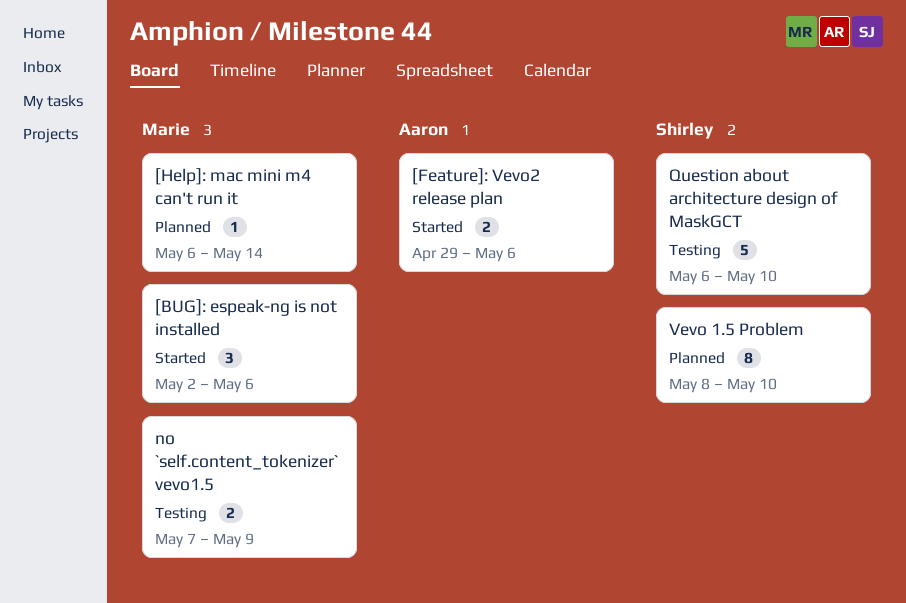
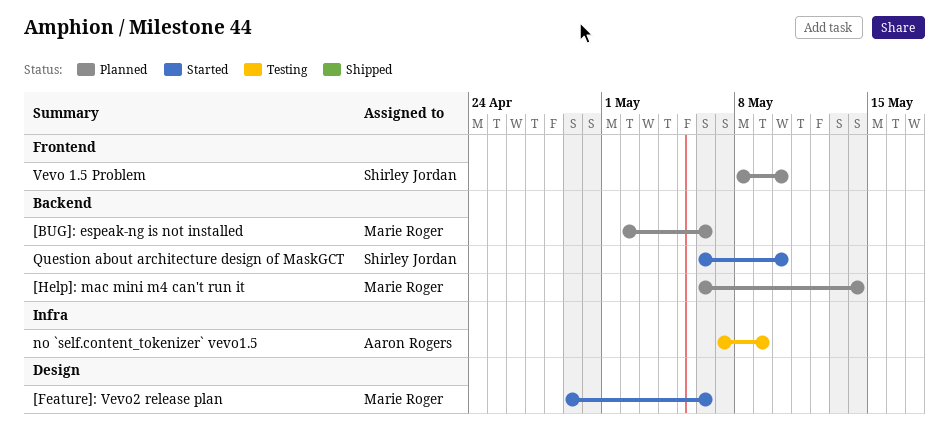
[BUG]: espeak-ng is not installed, status: Started -> Planned
[Feature]: Vevo2 release plan, owner: Aaron Rogers -> Marie Roger
no `self.content_tokenizer` vevo1.5, owner: Marie Roger -> Aaron Rogers
Question about architecture design of MaskGCT, status: Testing -> Started

